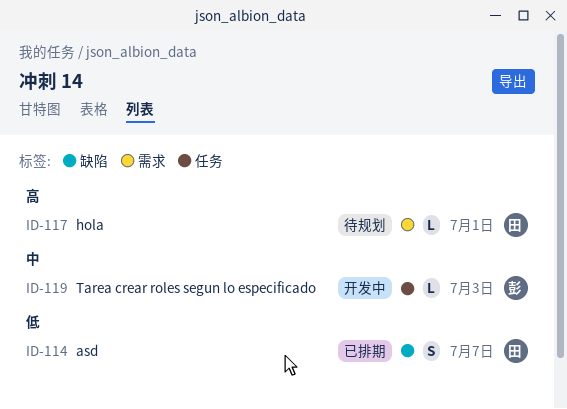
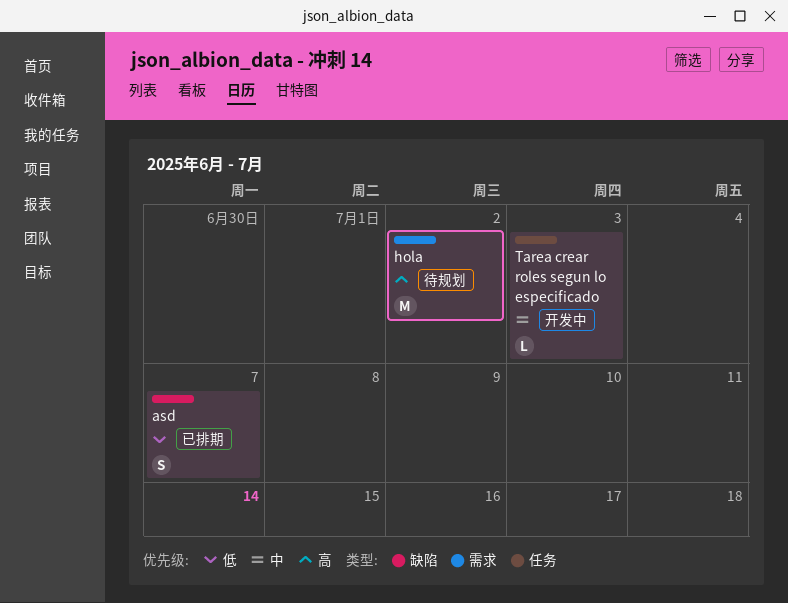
hola, estimate: L -> M
hola, due: Jul 1 -> Jul 2

